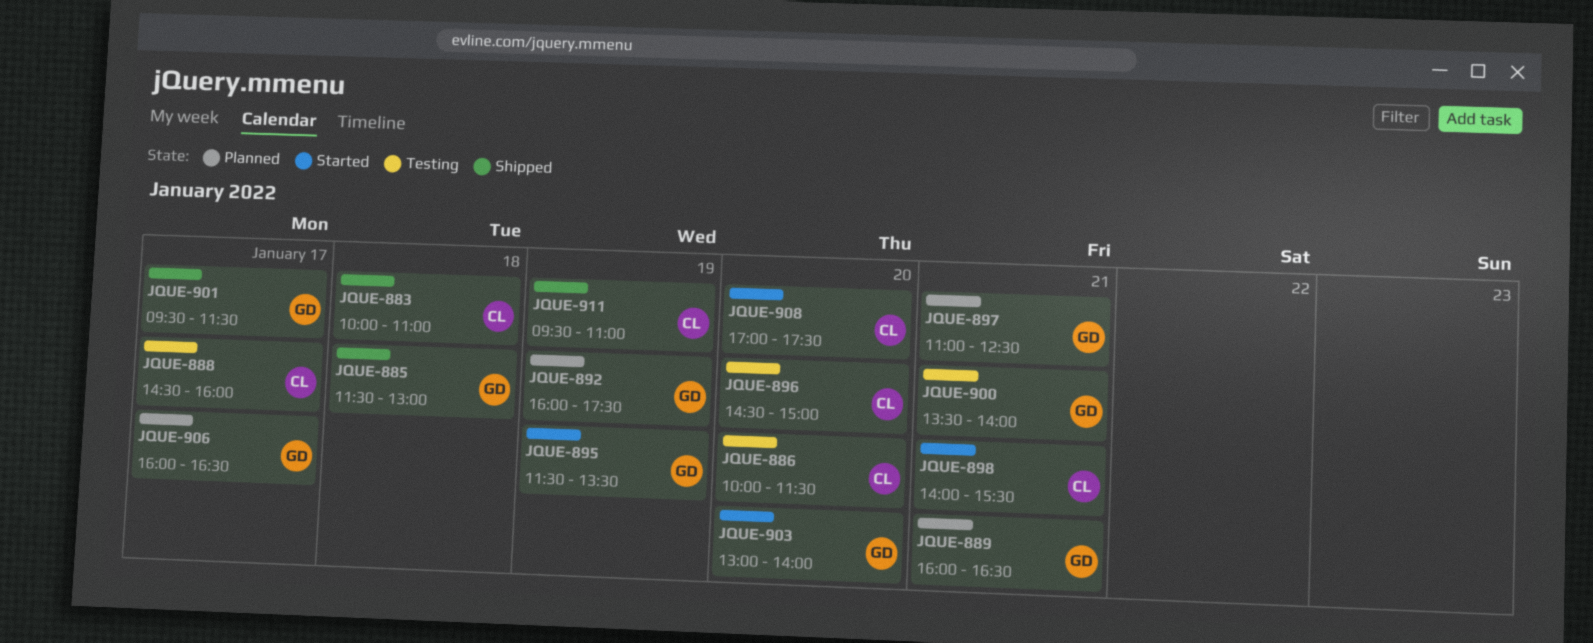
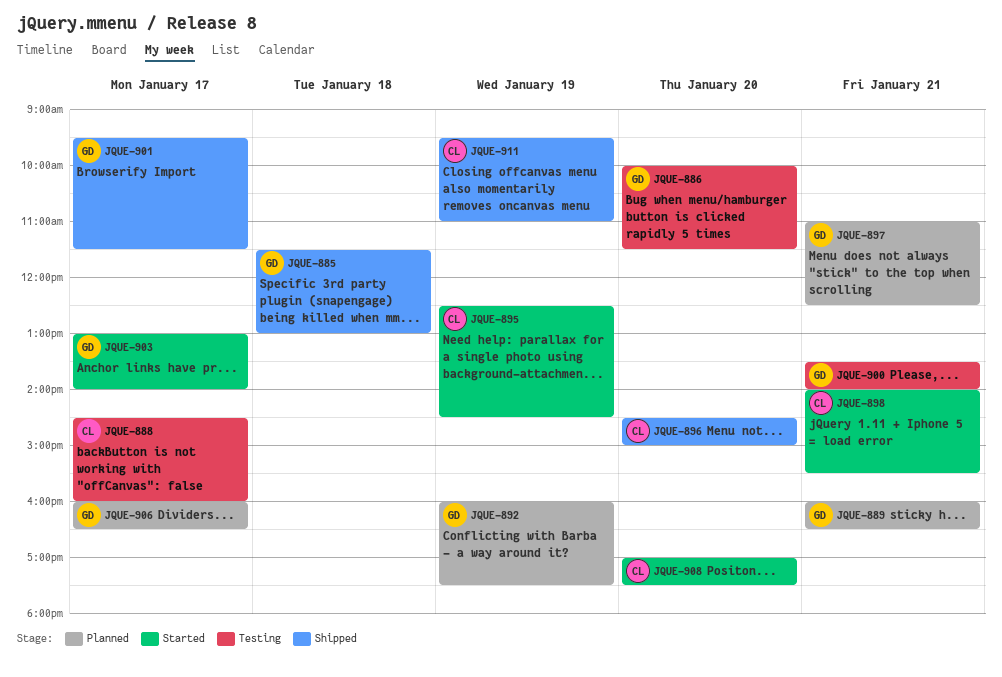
JQUE-883: present -> none
JQUE-886, owner: CL -> GD
JQUE-895, owner: GD -> CL
JQUE-895, begins: 11:30 -> 12:30
JQUE-895, ends: 13:30 -> 14:30
JQUE-896, status: Testing -> Shipped
JQUE-903, day: Jan 20 -> Jan 17

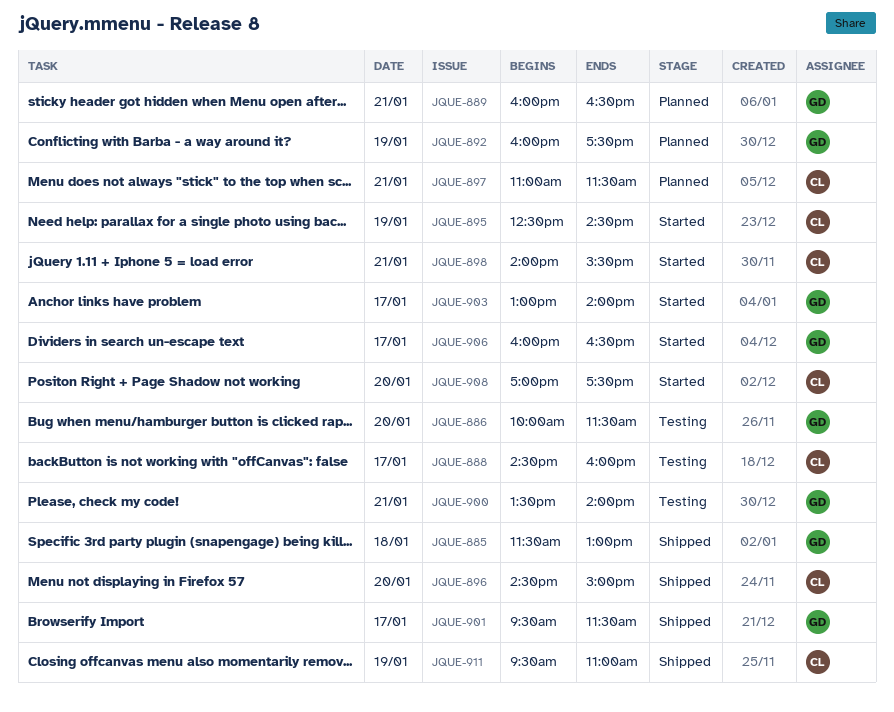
JQUE-897, owner: GD -> CL
JQUE-897, ends: 12:30 -> 11:30
JQUE-906, status: Planned -> Started

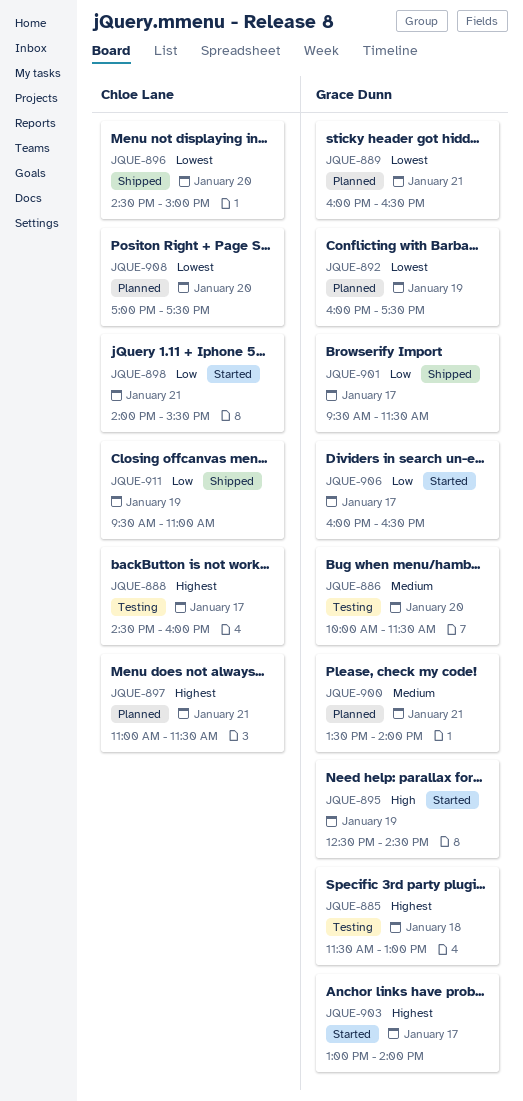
JQUE-885, status: Shipped -> Testing
JQUE-895, owner: Chloe Lane -> Grace Dunn
JQUE-900, status: Testing -> Planned
JQUE-908, status: Started -> Planned

